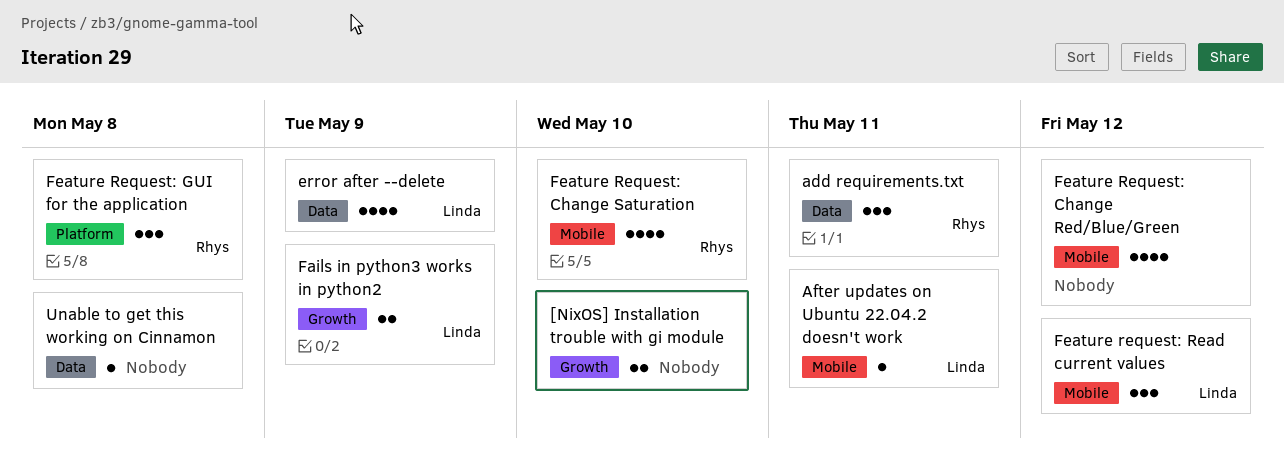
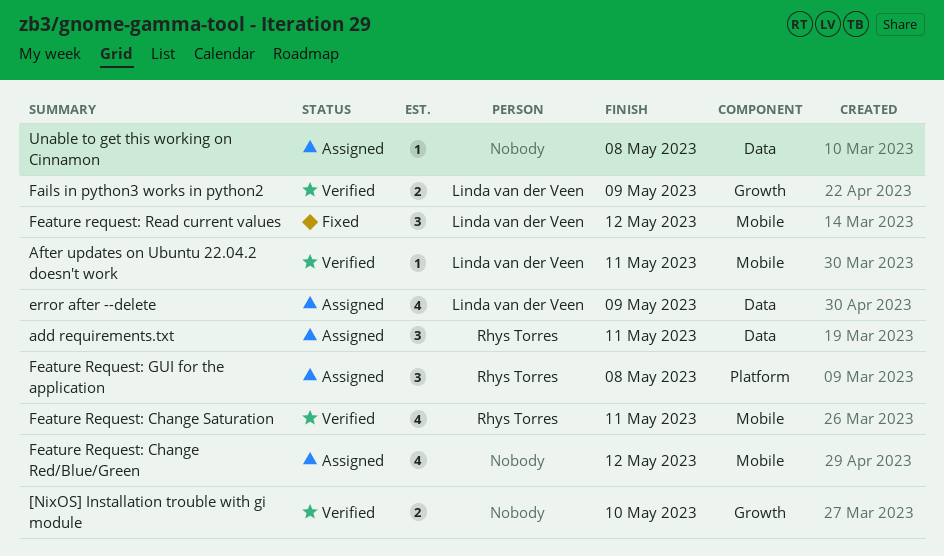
Feature Request: Change Saturation, due: May 10 -> May 11

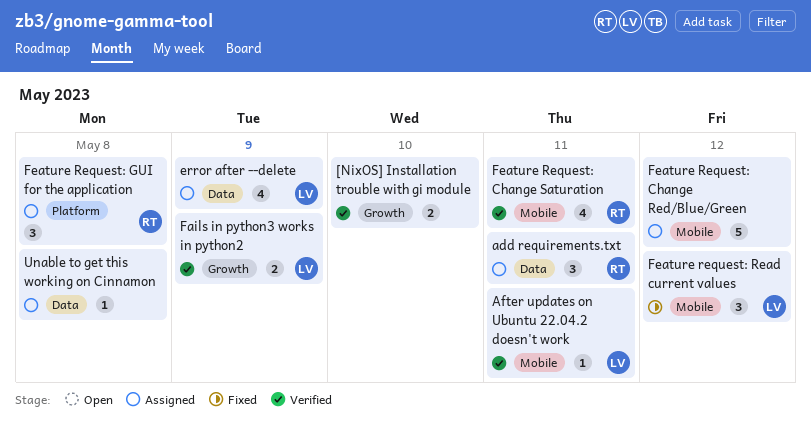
Feature Request: Change Red/Blue/Green, estimate: 4 -> 5

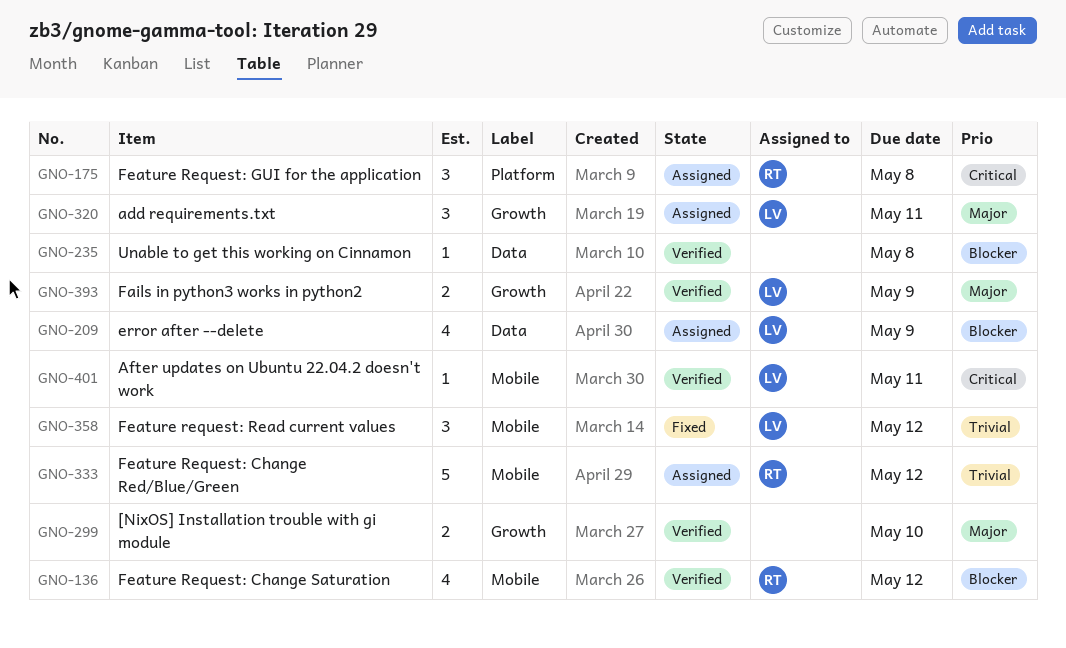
add requirements.txt, owner: RT -> LV
add requirements.txt, label: Data -> Growth
Feature Request: Change Red/Blue/Green, owner: none -> RT
Feature Request: Change Saturation, due: May 11 -> May 12
Unable to get this working on Cinnamon, status: Assigned -> Verified

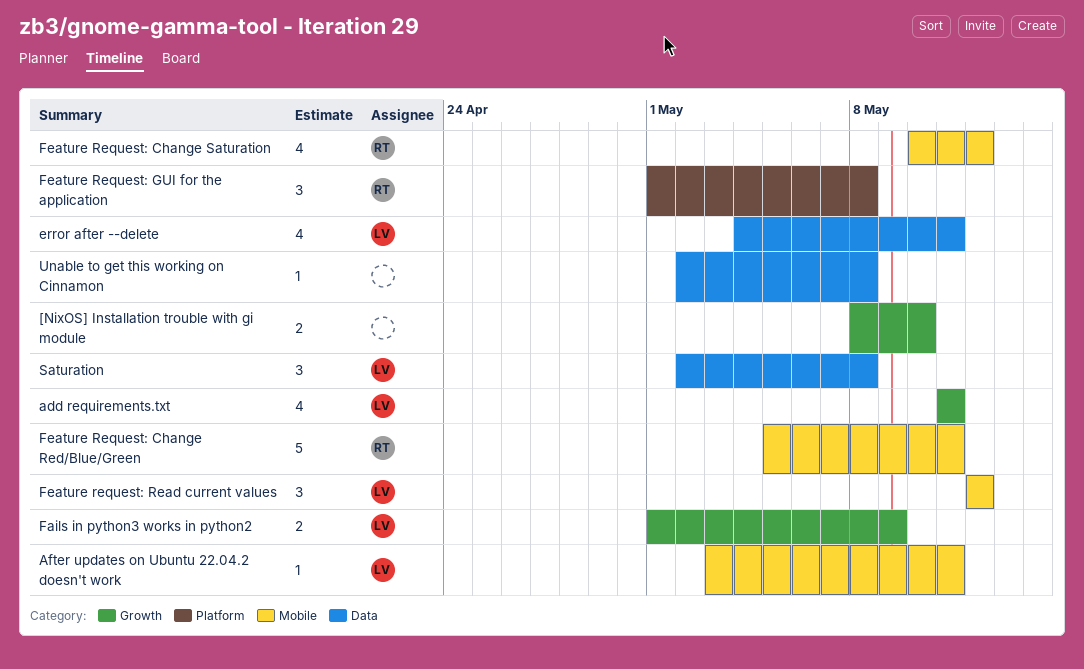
add requirements.txt, estimate: 3 -> 4
error after --delete, due: May 9 -> May 11
Feature Request: Change Red/Blue/Green, due: May 12 -> May 11
Saturation: none -> present

